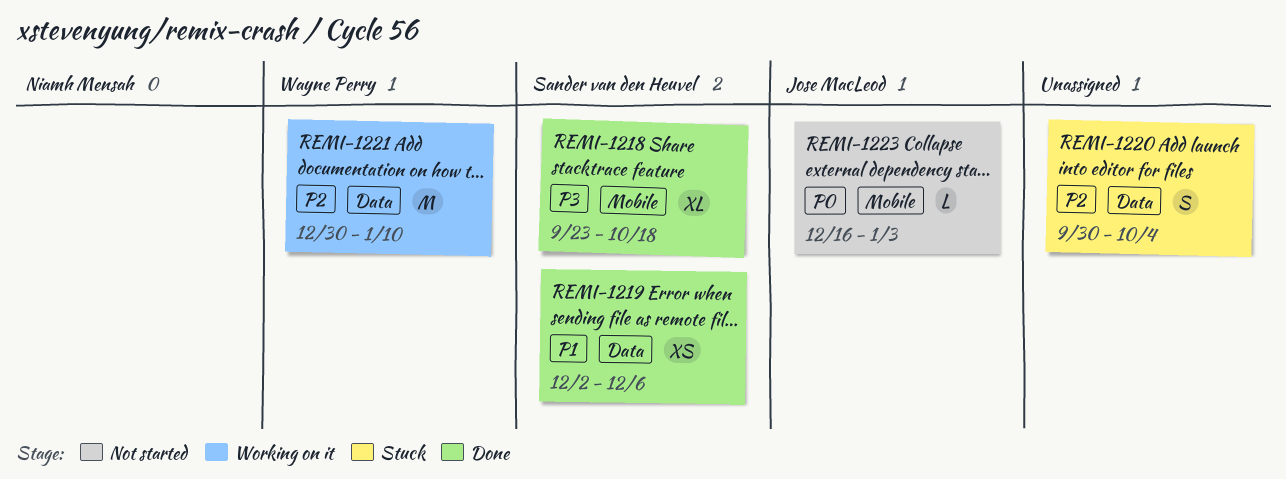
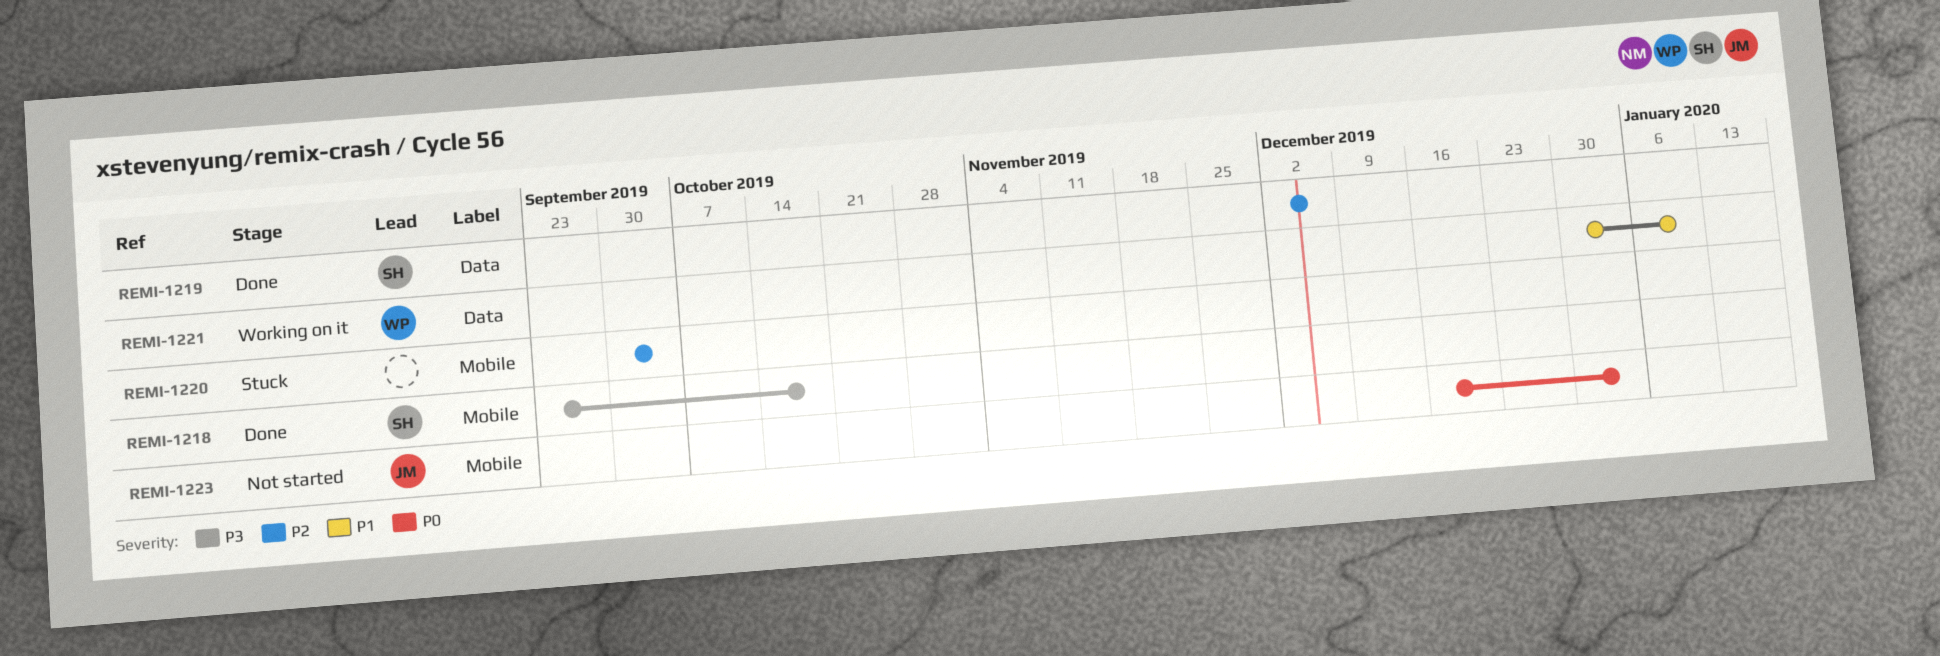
REMI-1219, priority: P1 -> P2
REMI-1220, label: Data -> Mobile
REMI-1221, priority: P2 -> P1

